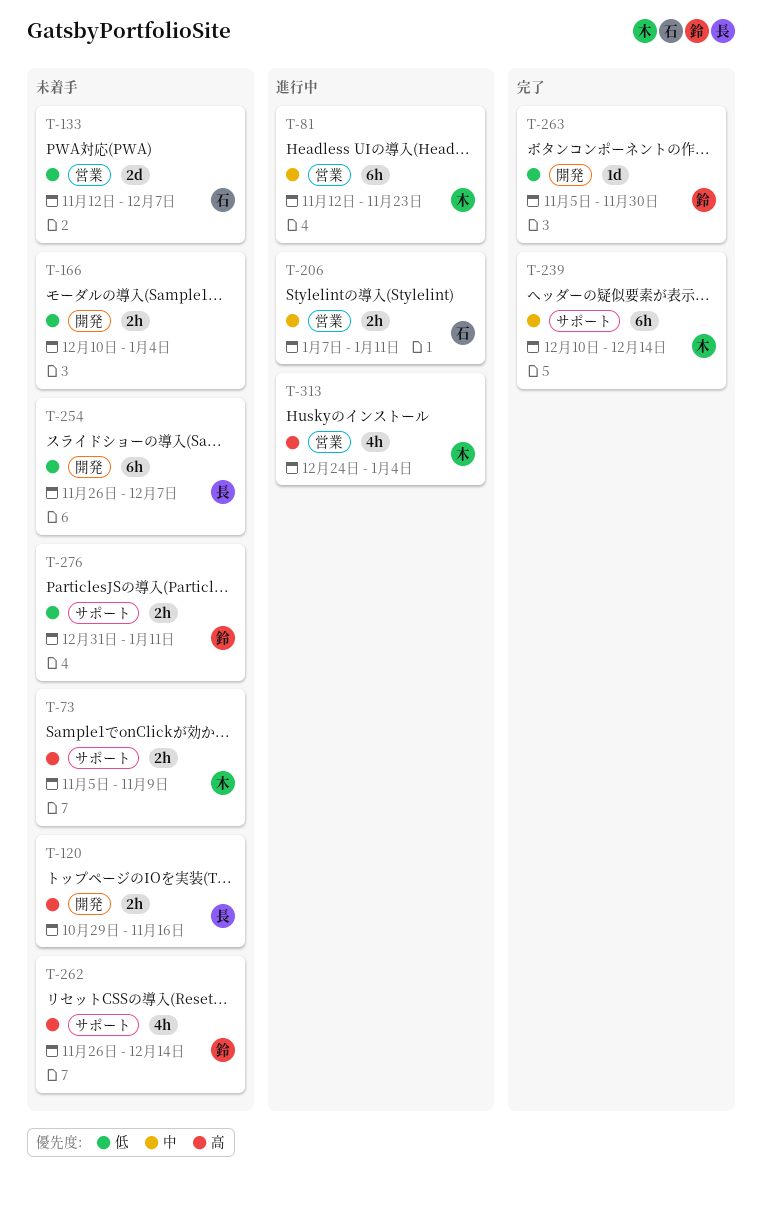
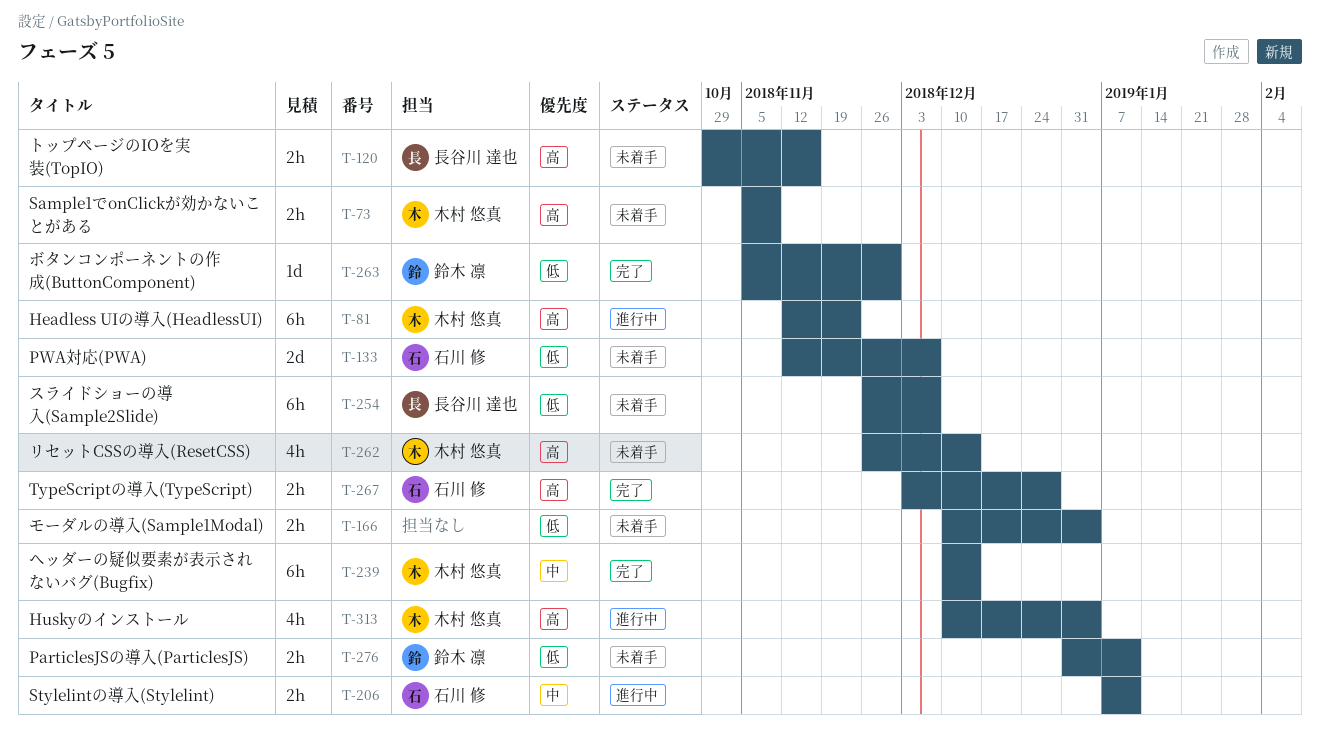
T-81, priority: 中 -> 高
T-262, owner: 鈴木 凛 -> 木村 悠真
T-267: none -> present
T-313, start: Dec 24 -> Dec 10

